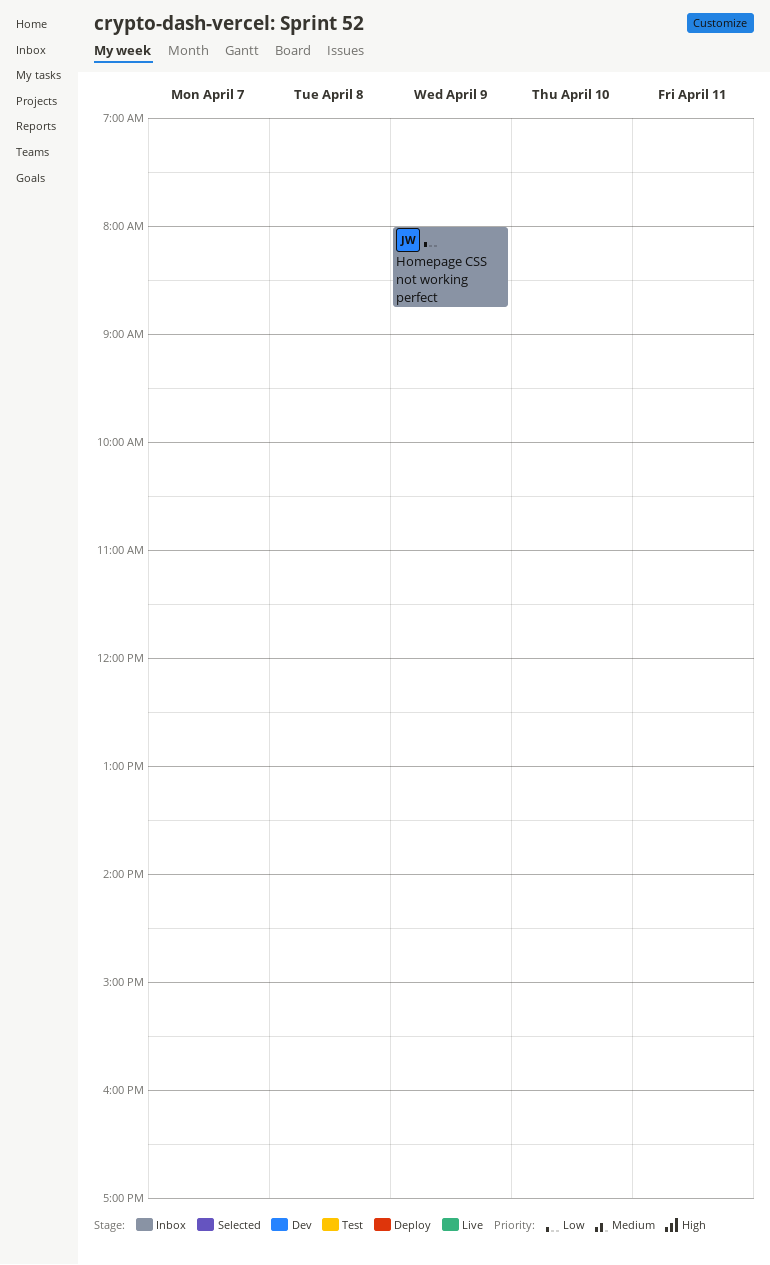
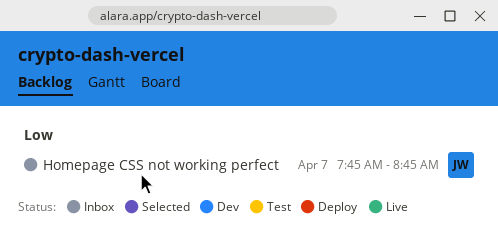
Homepage CSS not working perfect, day: Apr 9 -> Apr 7
Homepage CSS not working perfect, begins: 08:00 -> 07:45

